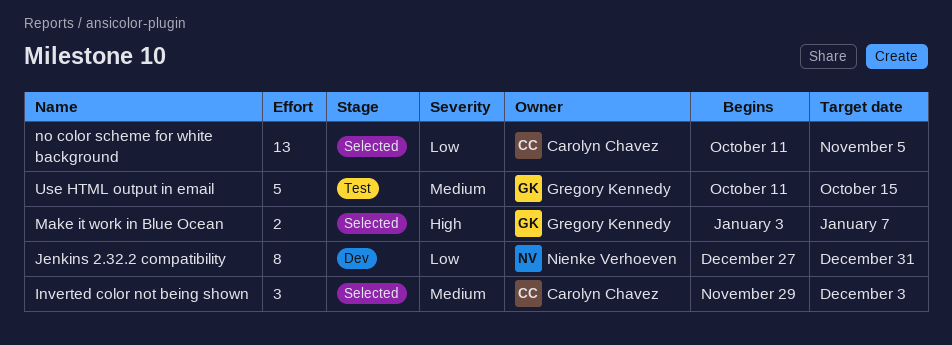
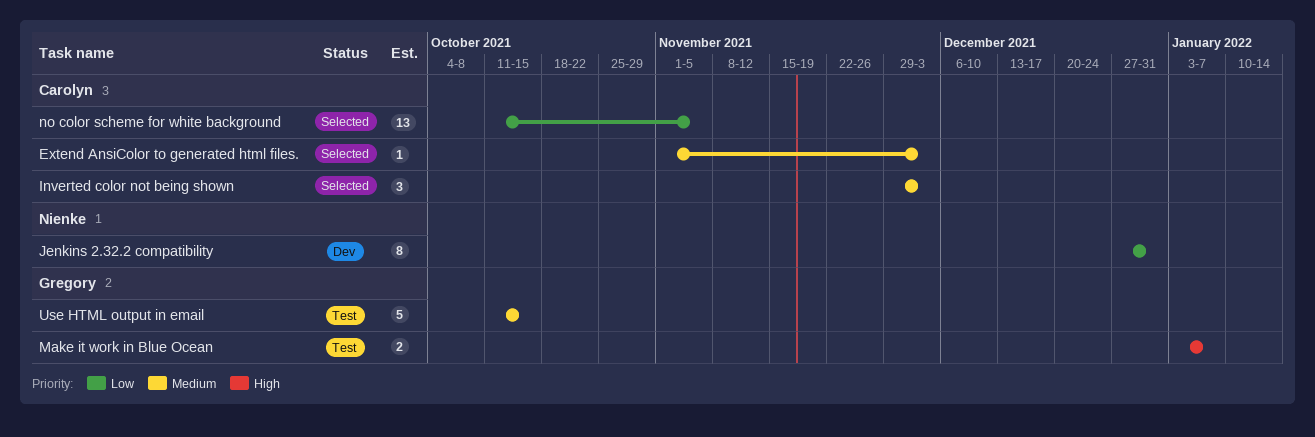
Extend AnsiColor to generated html files.: none -> present
Make it work in Blue Ocean, status: Selected -> Test

